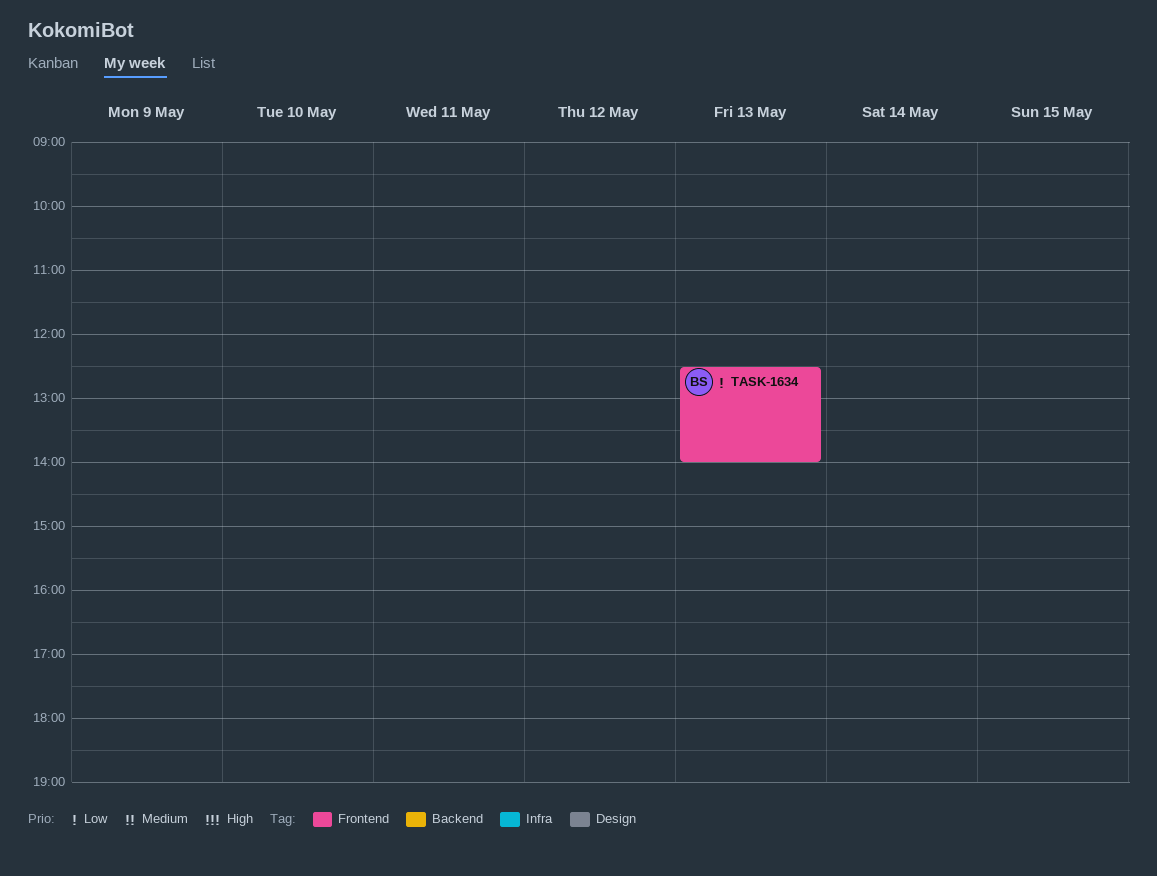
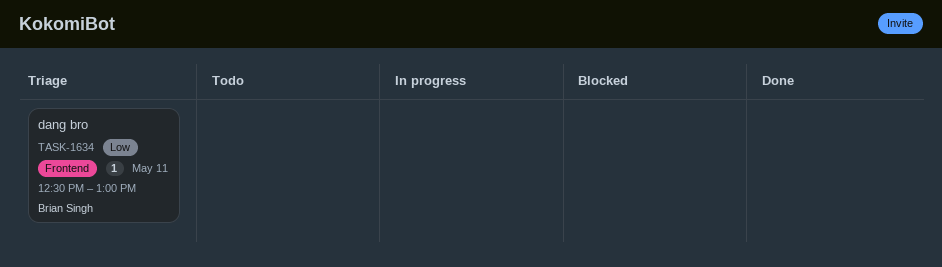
TASK-1634, day: May 13 -> May 11
TASK-1634, ends: 14:00 -> 13:00

